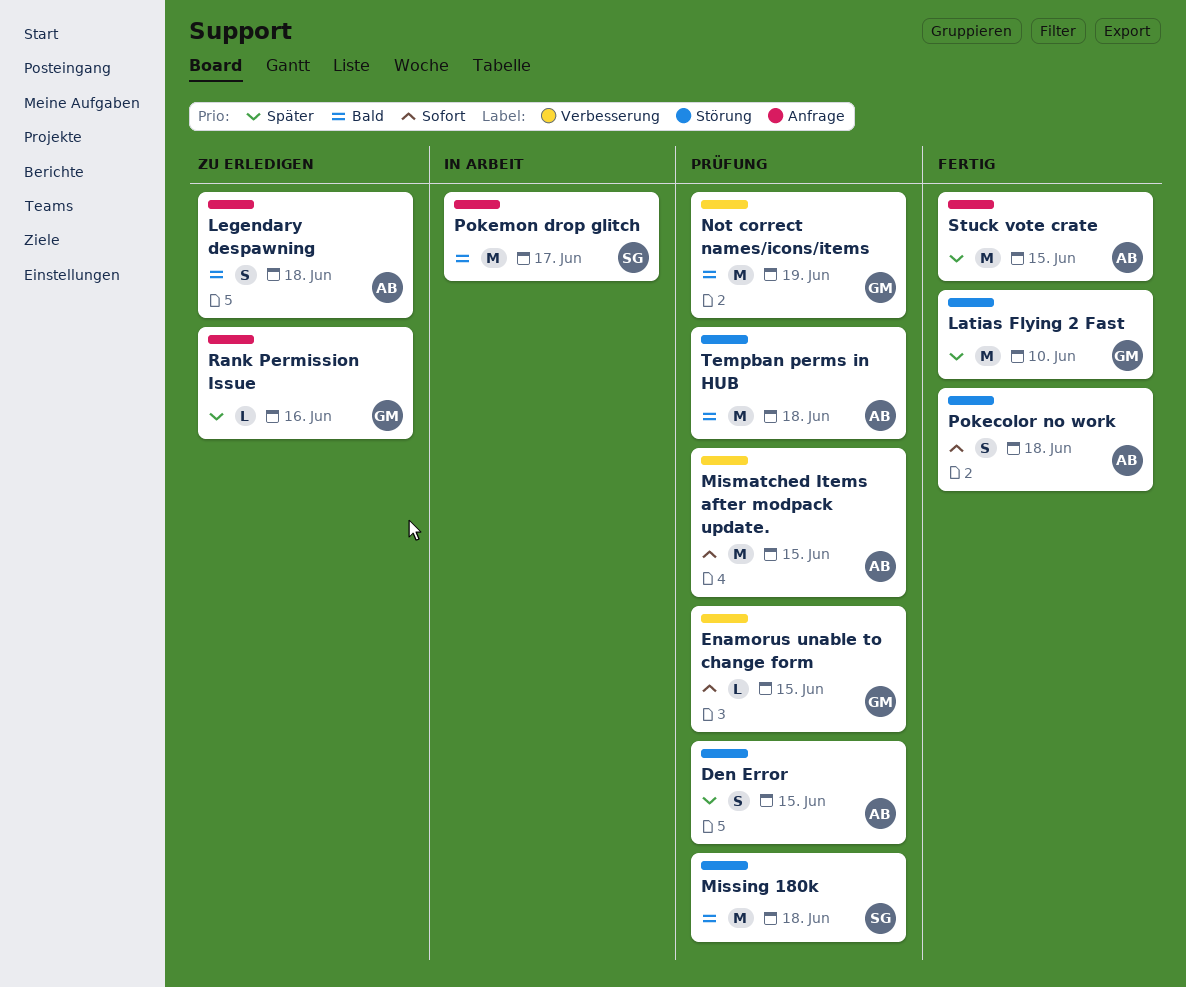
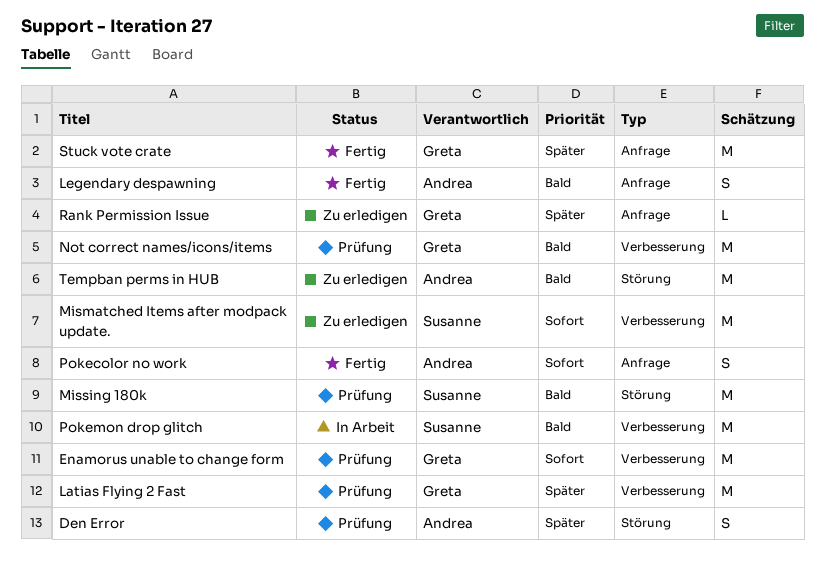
Enamorus unable to change form, estimate: L -> M
Latias Flying 2 Fast, status: Fertig -> Prüfung
Latias Flying 2 Fast, label: Störung -> Verbesserung
Legendary despawning, status: Zu erledigen -> Fertig
Mismatched Items after modpack update., status: Prüfung -> Zu erledigen
Mismatched Items after modpack update., owner: Andrea -> Susanne
Pokecolor no work, label: Störung -> Anfrage
Pokemon drop glitch, label: Anfrage -> Verbesserung
Stuck vote crate, owner: Andrea -> Greta
Tempban perms in HUB, status: Prüfung -> Zu erledigen

